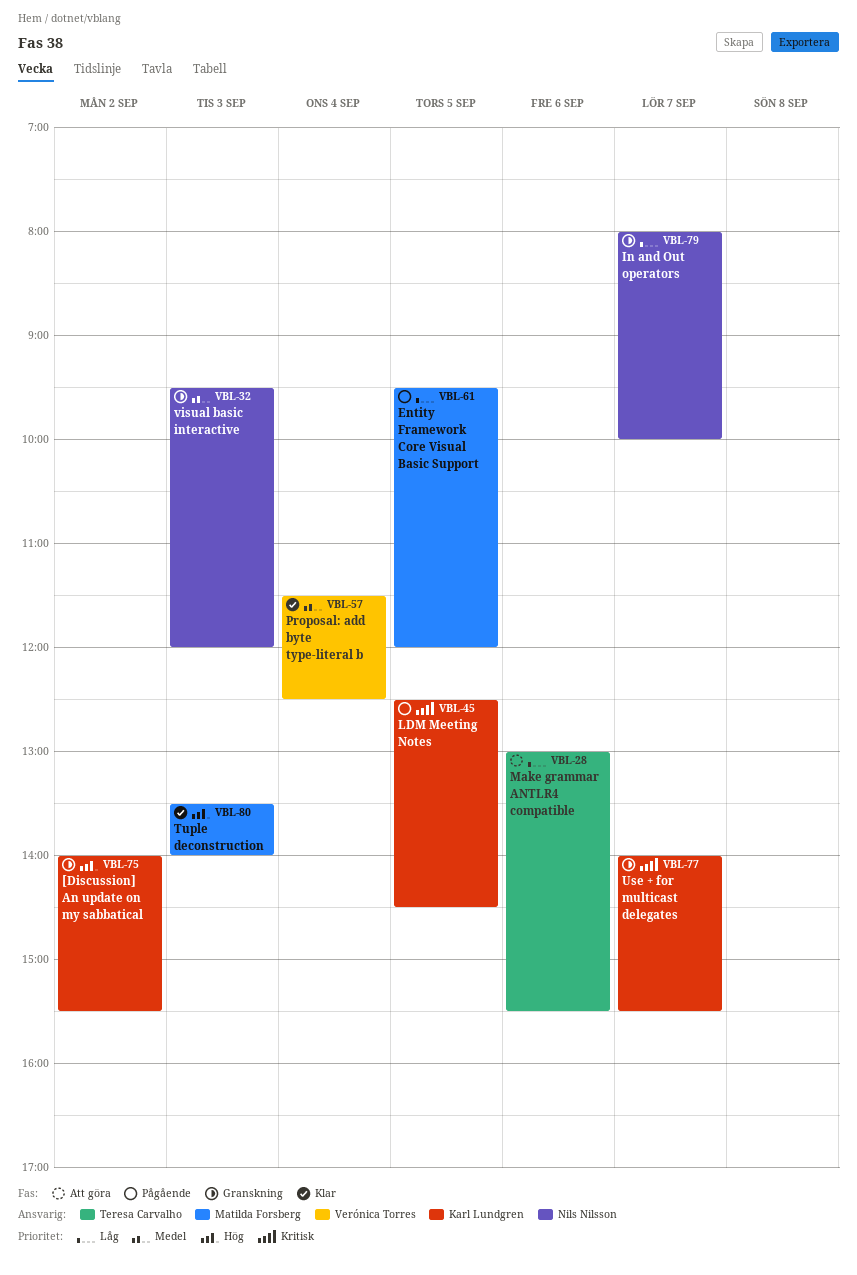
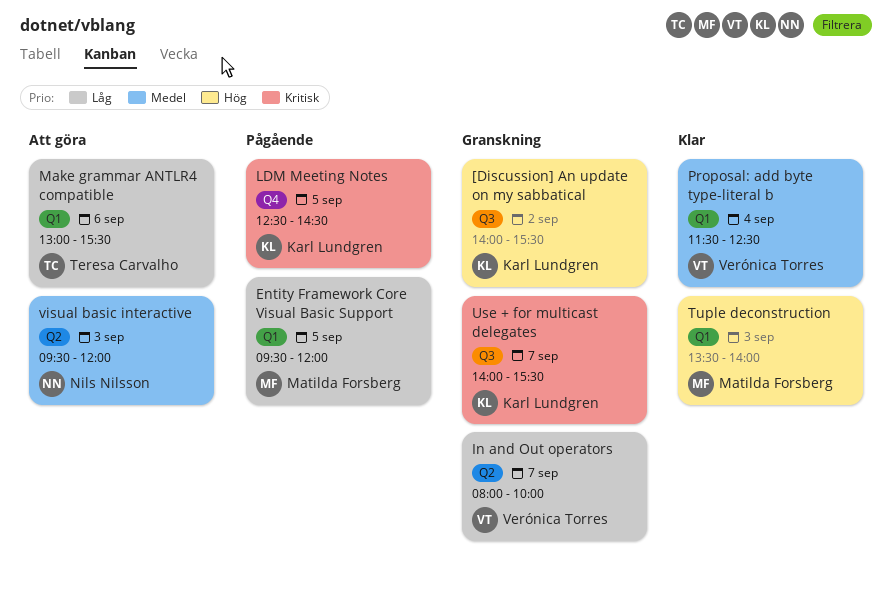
In and Out operators, owner: Nils Nilsson -> Verónica Torres
visual basic interactive, status: Granskning -> Att göra

